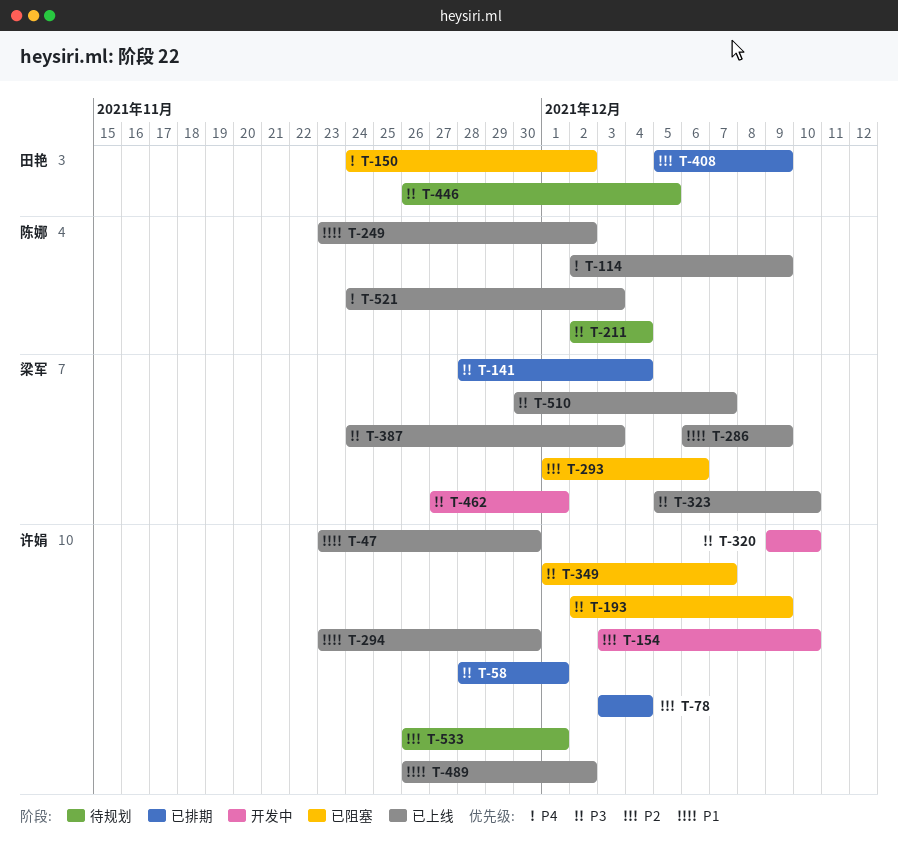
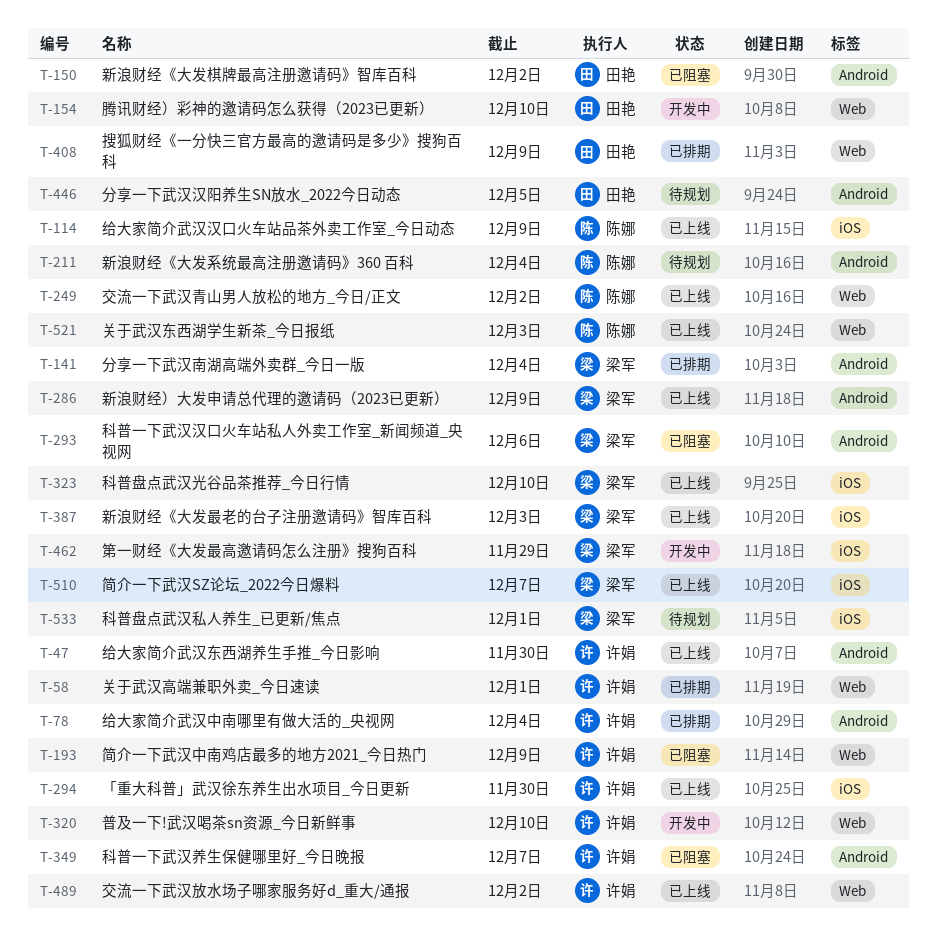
T-154, owner: 许娟 -> 田艳
T-462, due: Dec 1 -> Nov 29
T-533, owner: 许娟 -> 梁军

